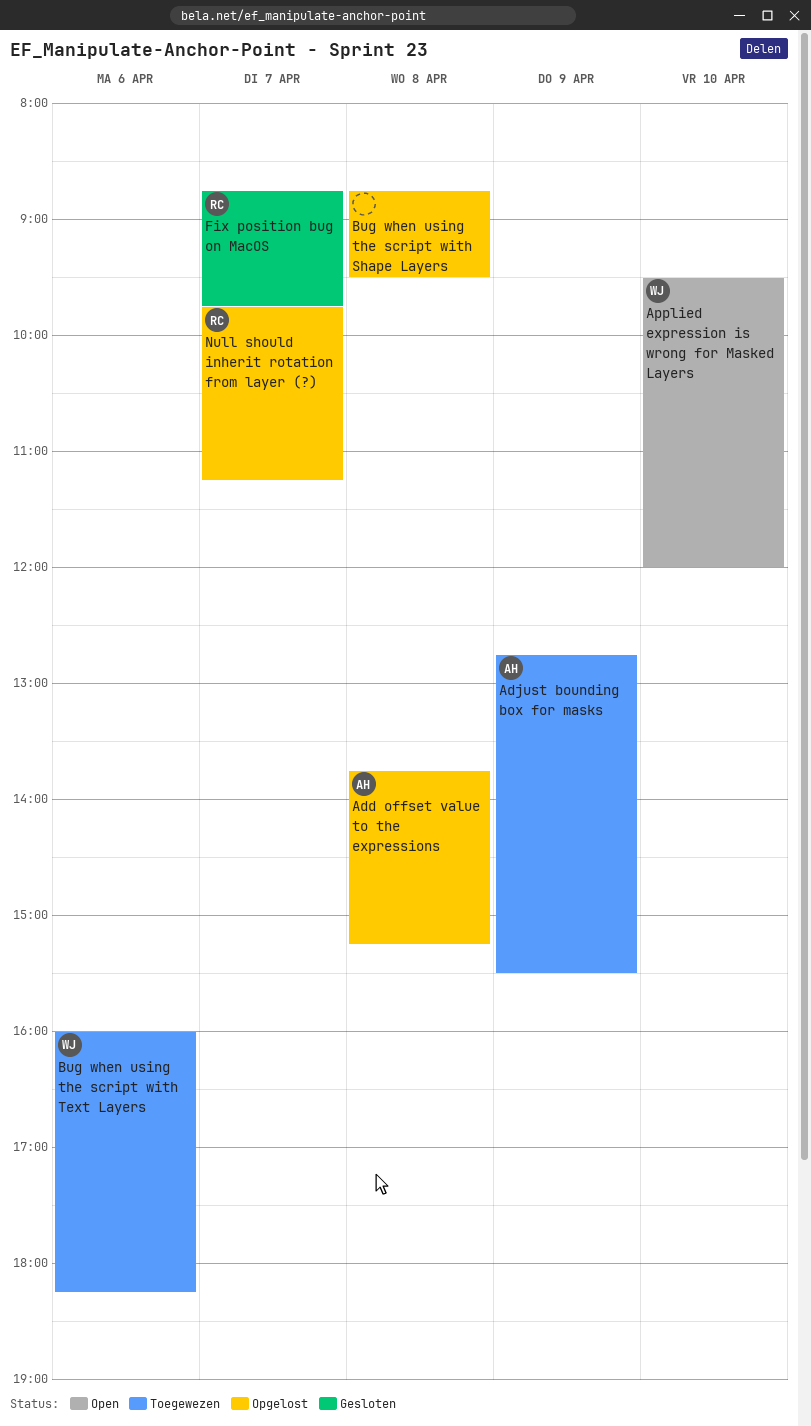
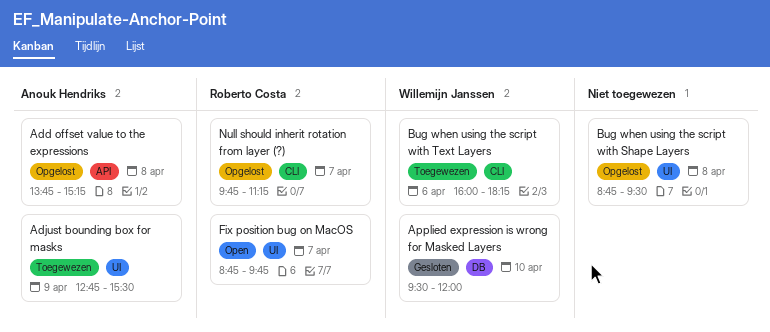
Applied expression is wrong for Masked Layers, status: Open -> Gesloten
Fix position bug on MacOS, status: Gesloten -> Open

